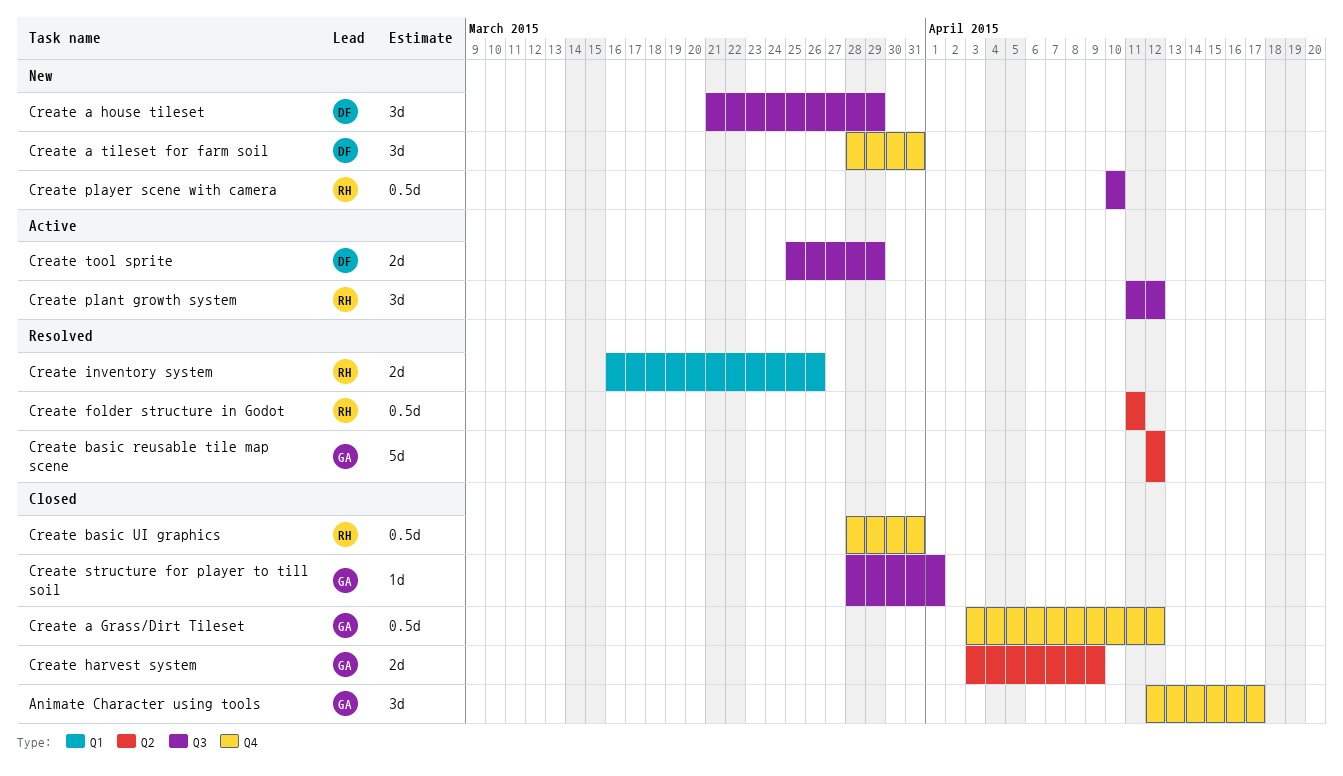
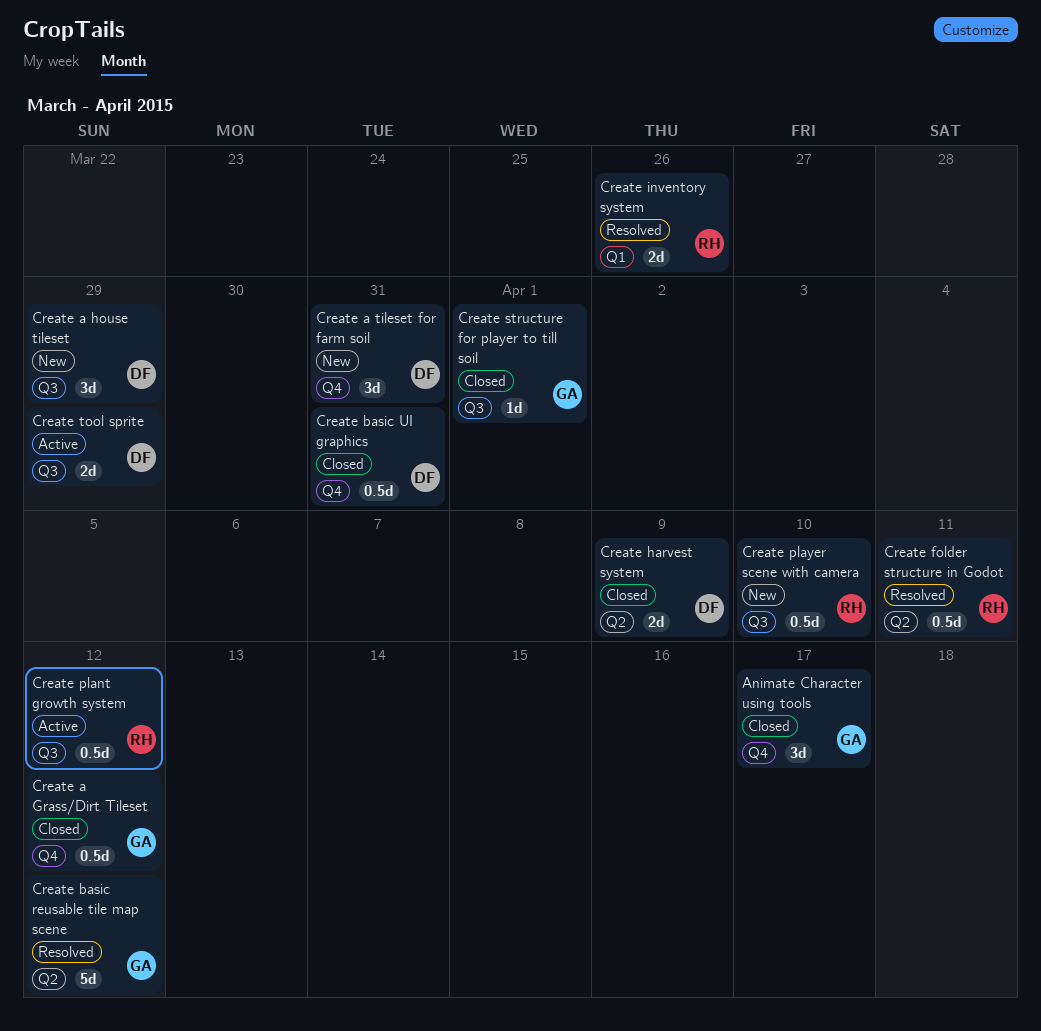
Create basic UI graphics, owner: RH -> DF
Create harvest system, owner: GA -> DF
Create plant growth system, estimate: 3d -> 0.5d

